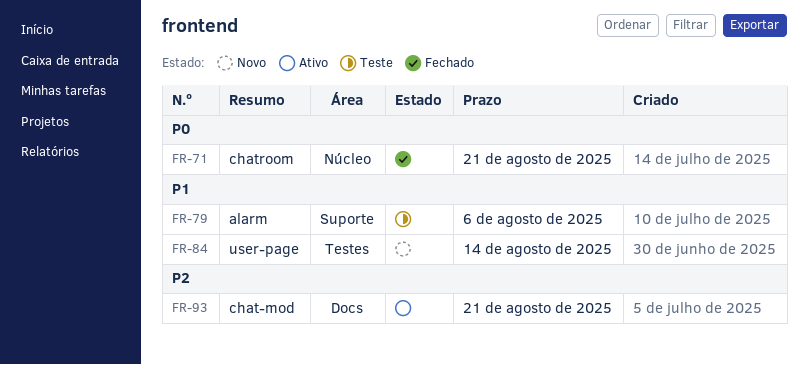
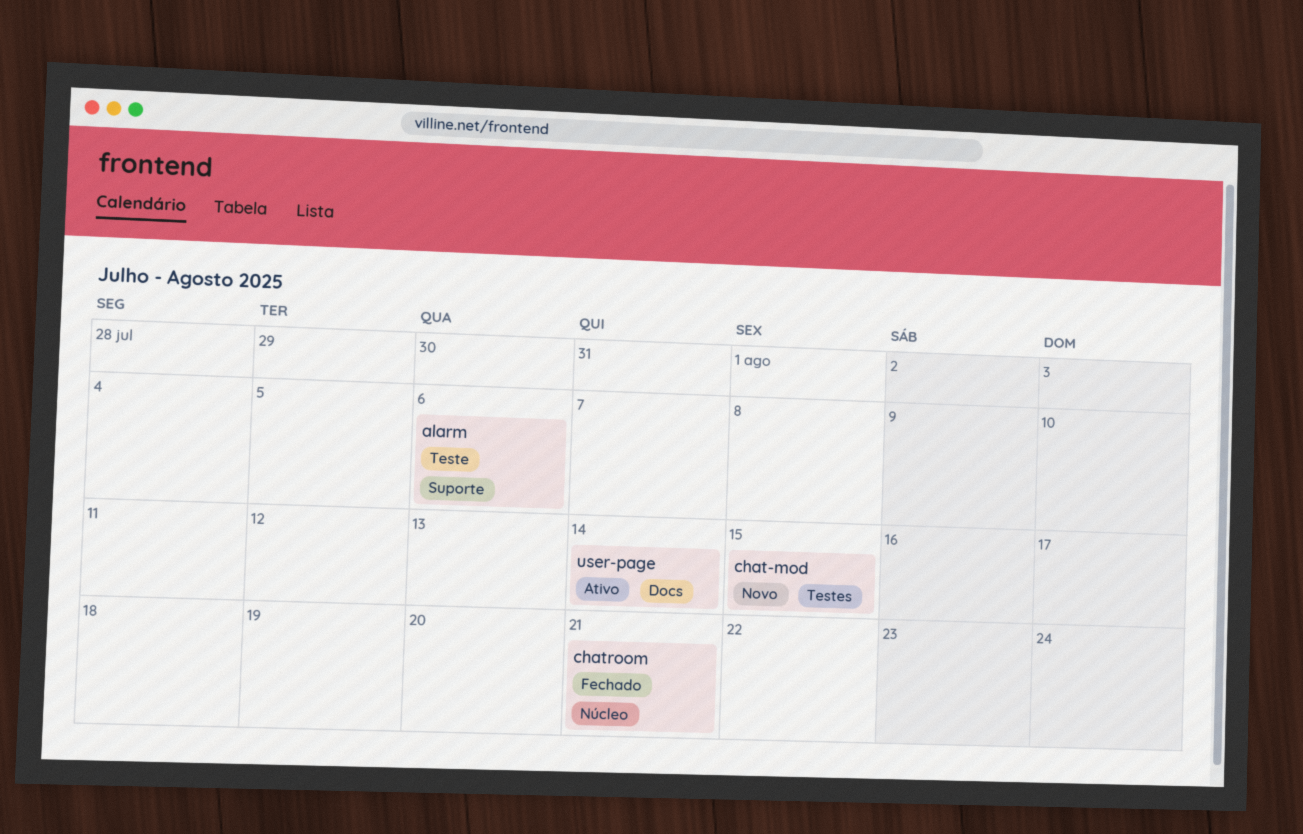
chat-mod, status: Ativo -> Novo
chat-mod, label: Docs -> Testes
chat-mod, due: Aug 21 -> Aug 15
user-page, status: Novo -> Ativo
user-page, label: Testes -> Docs

